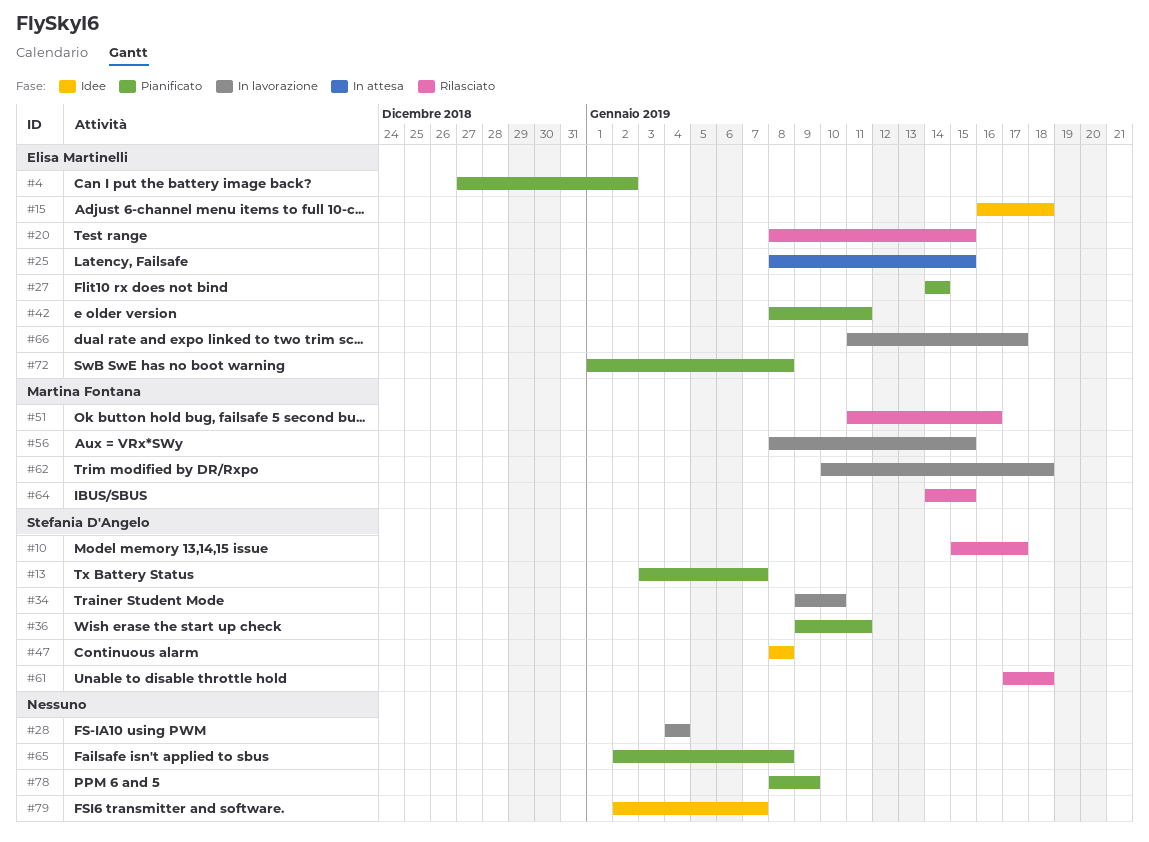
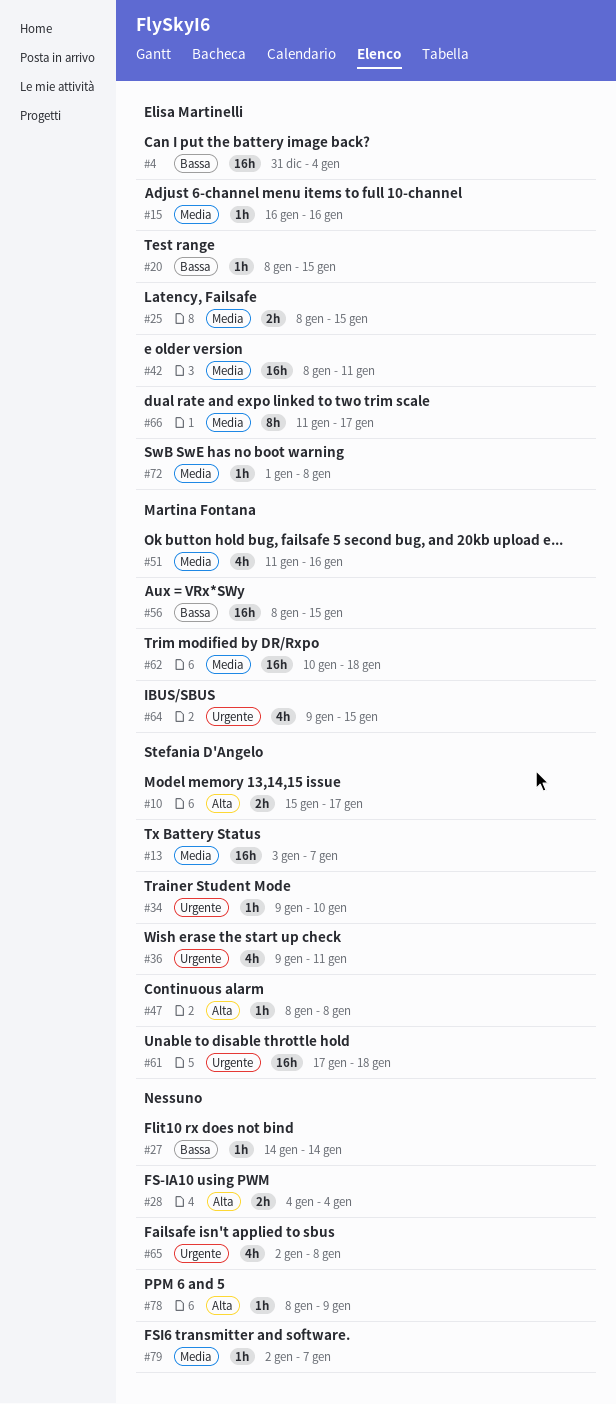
#4, start: Dec 27 -> Dec 31
#4, due: Jan 2 -> Jan 4
#15, due: Jan 18 -> Jan 16
#27, owner: Elisa Martinelli -> none
#64, start: Jan 14 -> Jan 9

